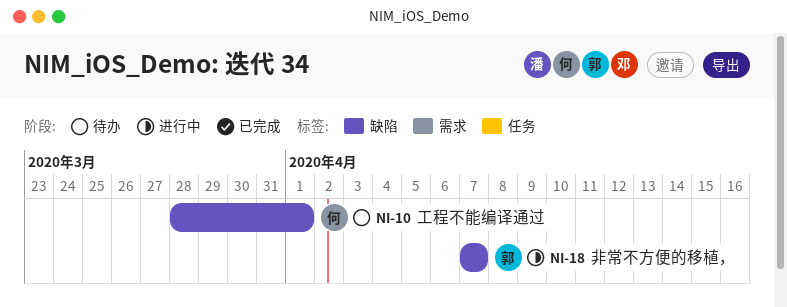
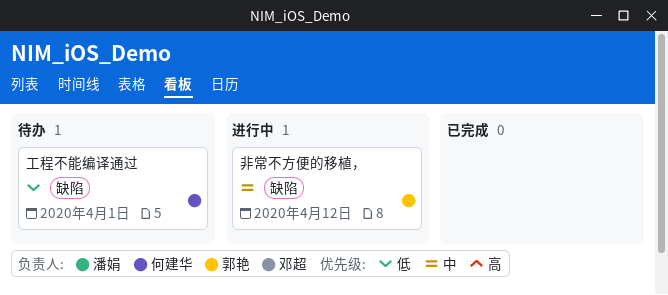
非常不方便的移植，, due: Apr 7 -> Apr 12

